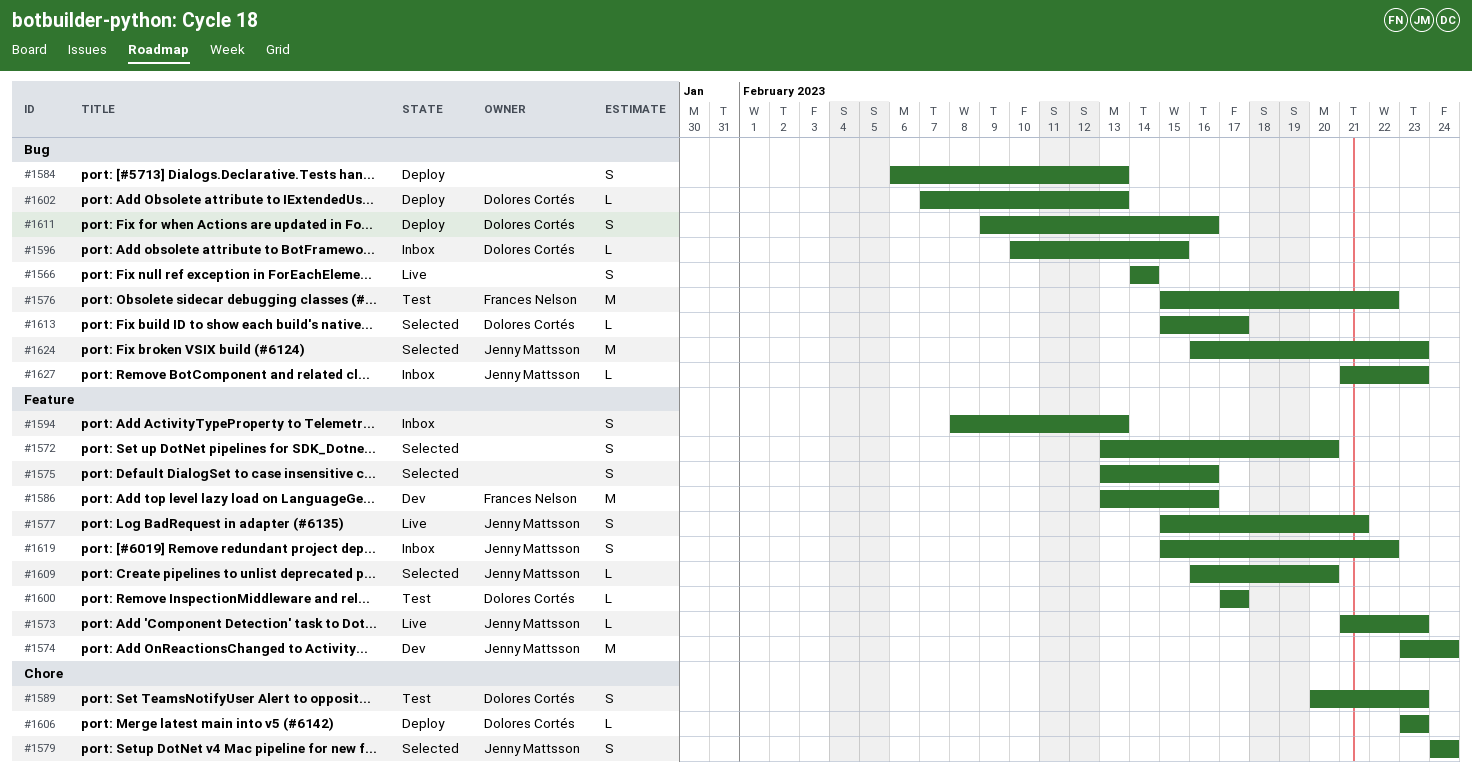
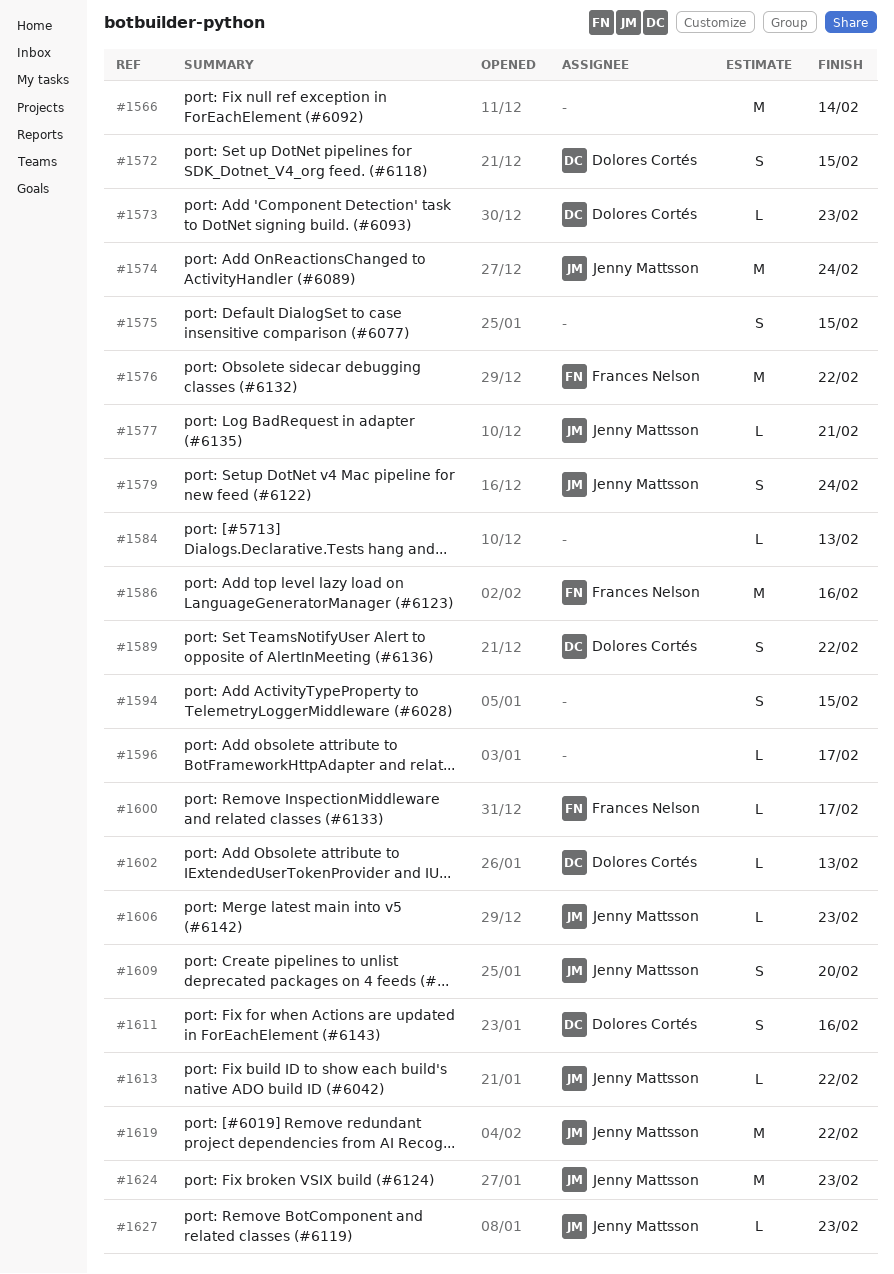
#1566, estimate: S -> M
#1572, owner: none -> Dolores Cortés
#1572, due: Feb 20 -> Feb 15
#1573, owner: Jenny Mattsson -> Dolores Cortés
#1575, due: Feb 16 -> Feb 15
#1577, estimate: S -> L
#1584, estimate: S -> L
#1589, due: Feb 23 -> Feb 22
#1594, due: Feb 13 -> Feb 15
#1596, owner: Dolores Cortés -> none
#1596, due: Feb 15 -> Feb 17
#1600, owner: Dolores Cortés -> Frances Nelson
#1606, owner: Dolores Cortés -> Jenny Mattsson
#1609, estimate: L -> S
#1613, owner: Dolores Cortés -> Jenny Mattsson
#1613, due: Feb 17 -> Feb 22
#1619, estimate: S -> M

